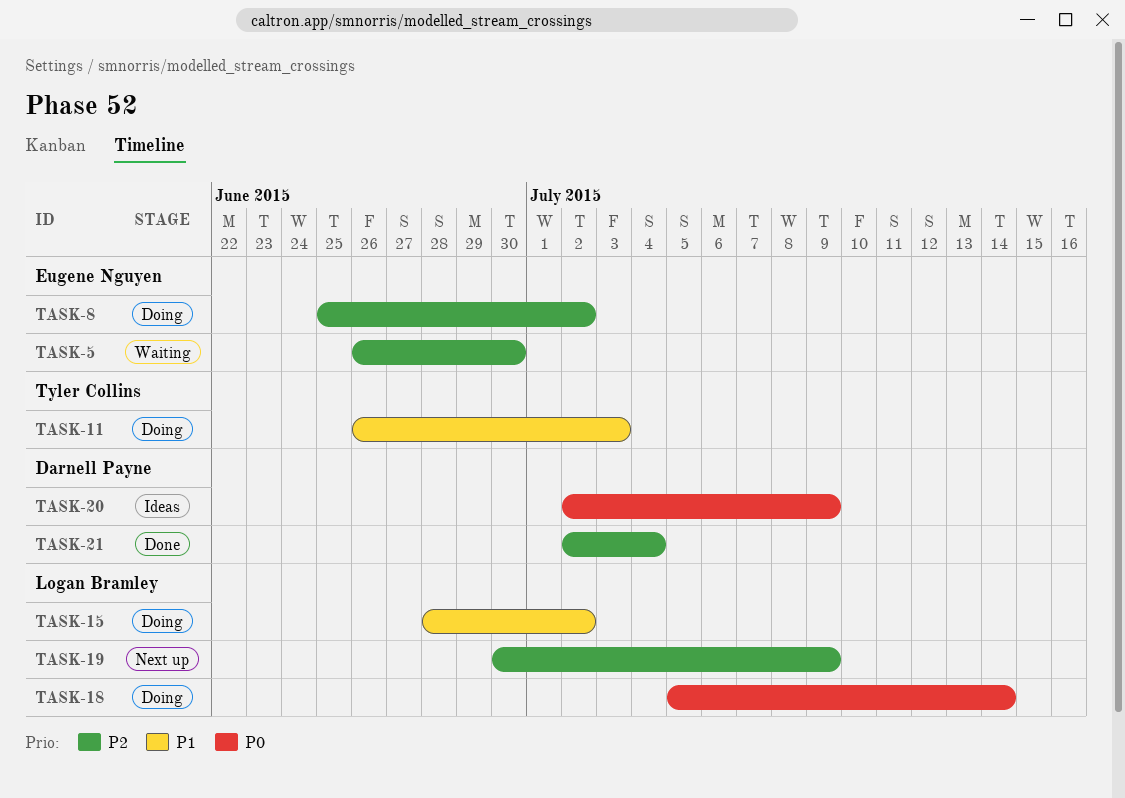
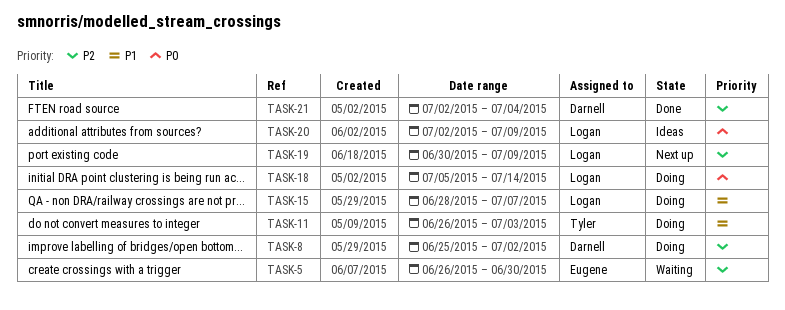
TASK-8, owner: Eugene Nguyen -> Darnell Payne
TASK-15, due: Jul 2 -> Jul 7
TASK-20, owner: Darnell Payne -> Logan Bramley

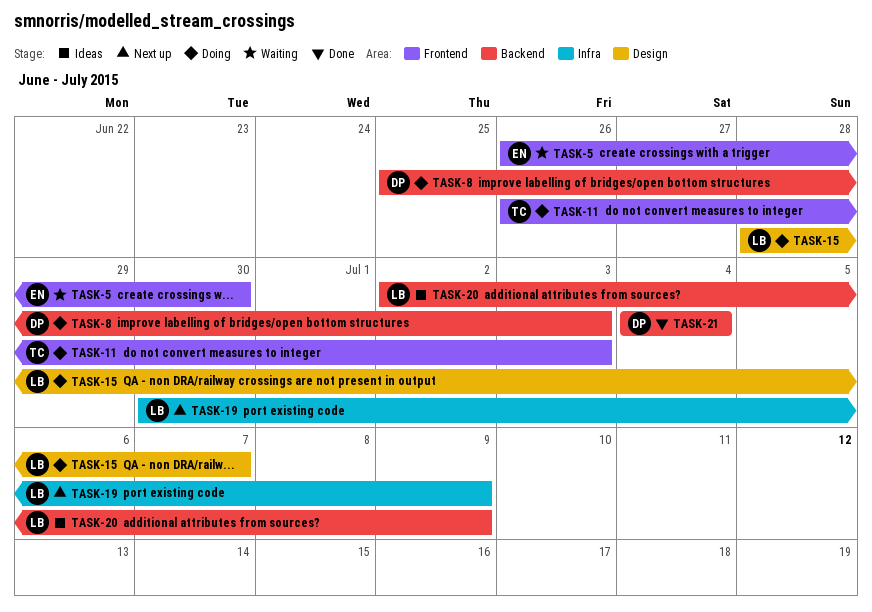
TASK-8, due: Jul 2 -> Jul 3
TASK-18: present -> none
TASK-21, start: Jul 2 -> Jul 4

